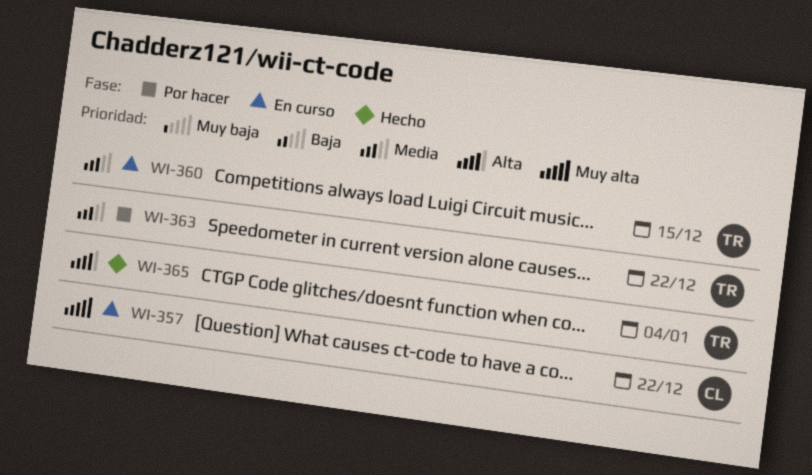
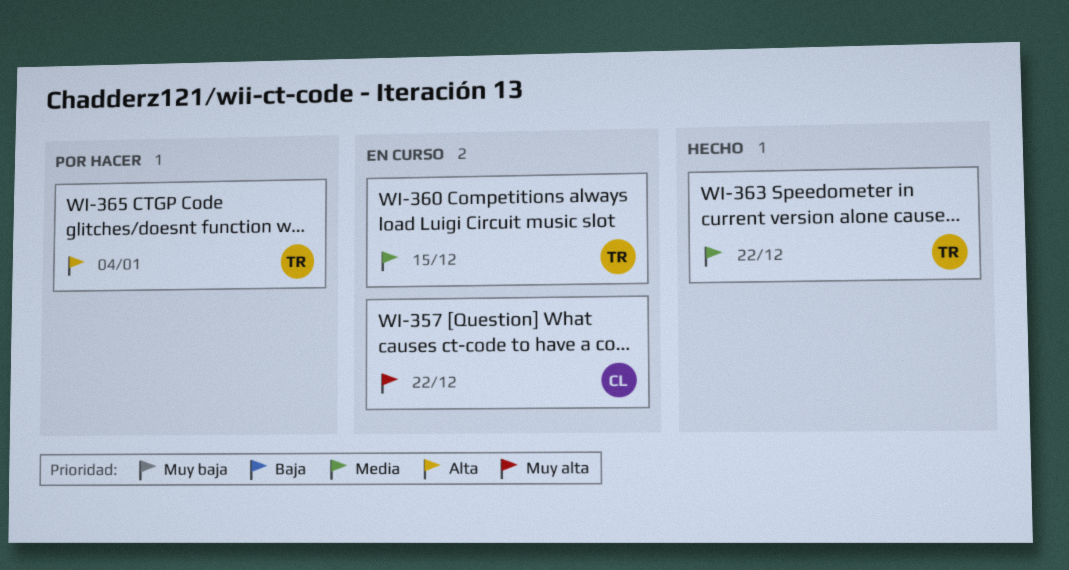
WI-363, status: Por hacer -> Hecho
WI-365, status: Hecho -> Por hacer

